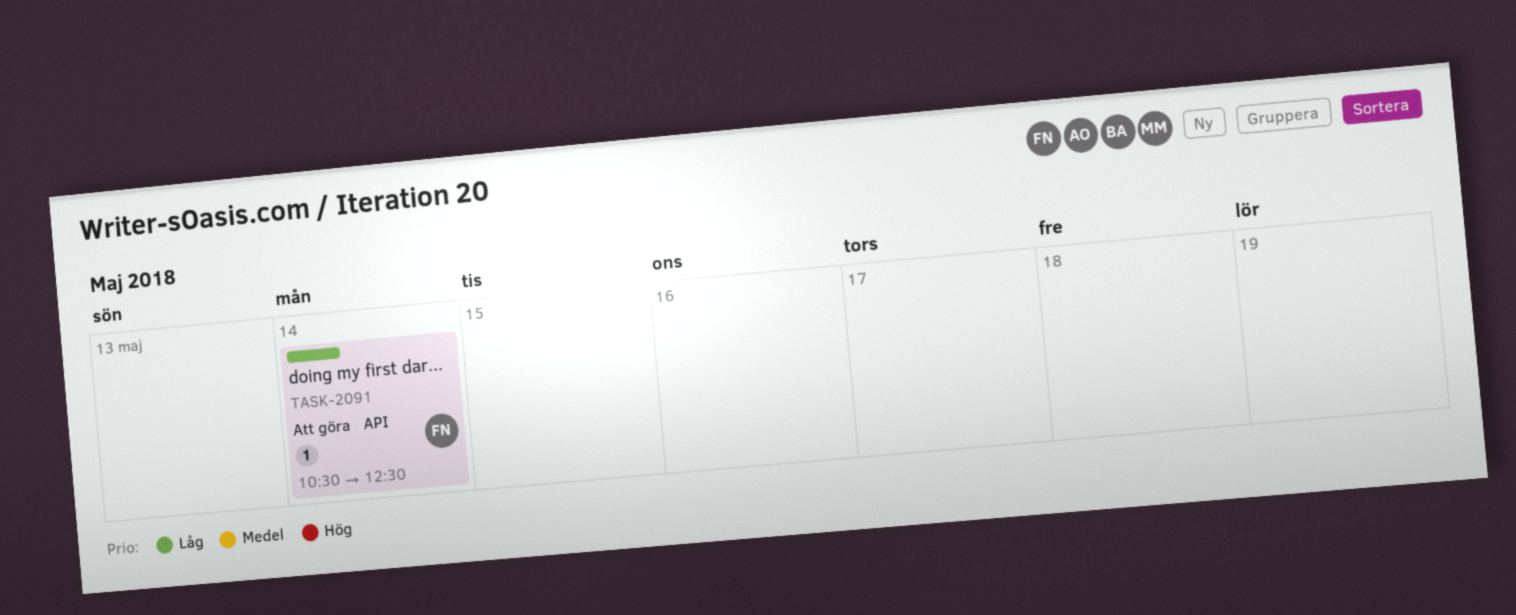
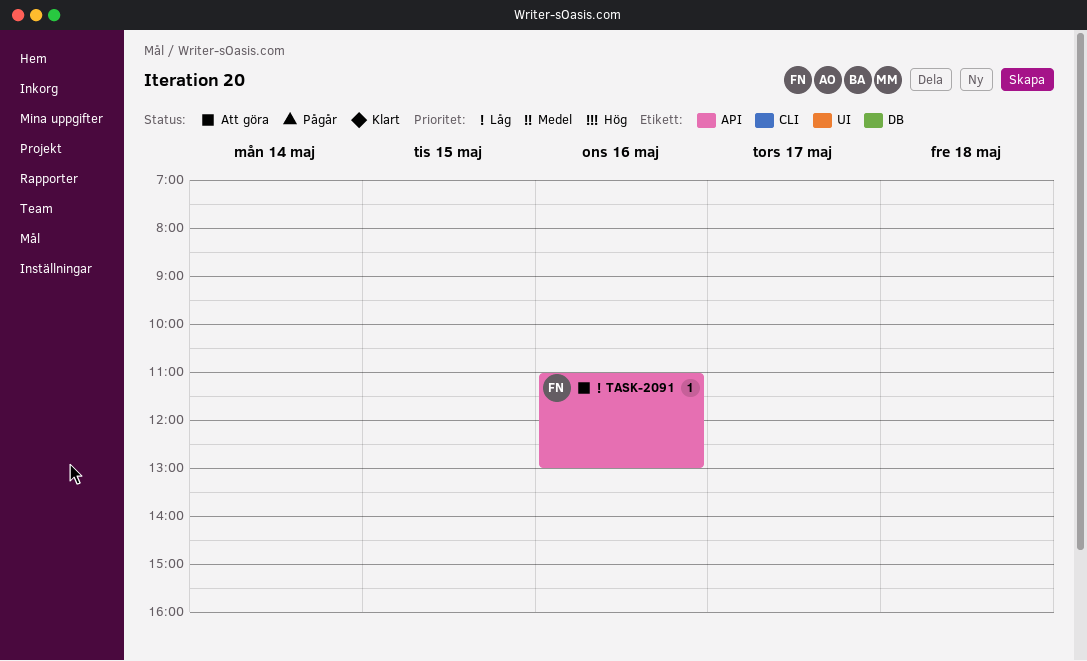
TASK-2091, day: May 14 -> May 16
TASK-2091, begins: 10:30 -> 11:00
TASK-2091, ends: 12:30 -> 13:00

